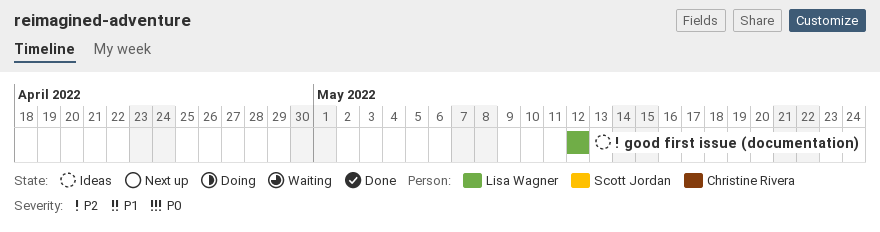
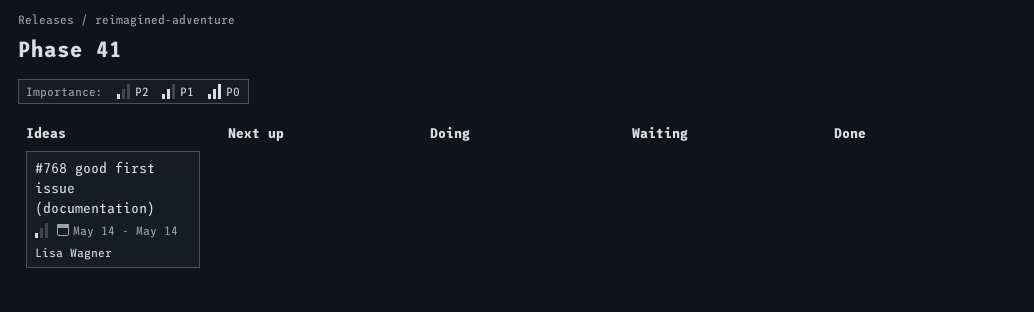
good first issue (documentation), start: May 12 -> May 14
good first issue (documentation), due: May 12 -> May 14

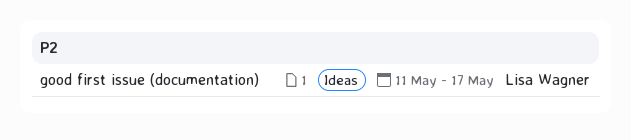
good first issue (documentation), start: May 14 -> May 11
good first issue (documentation), due: May 14 -> May 17

